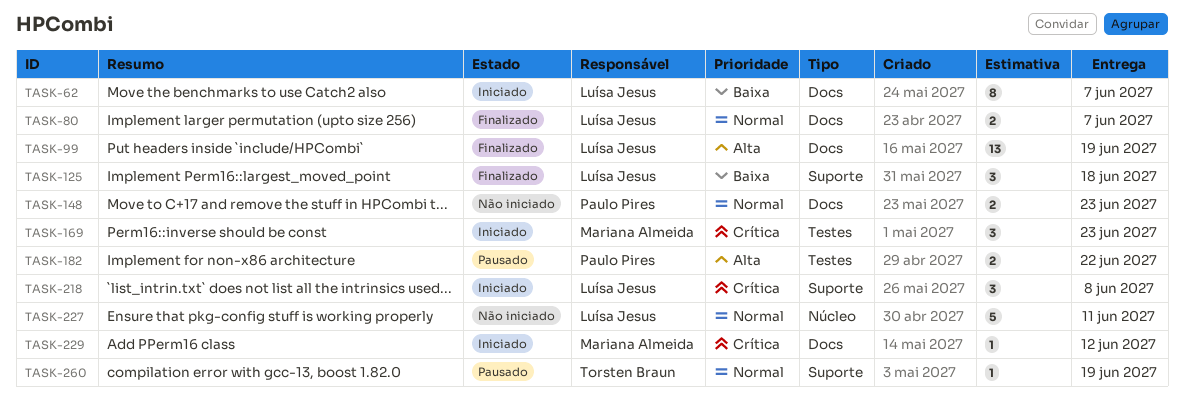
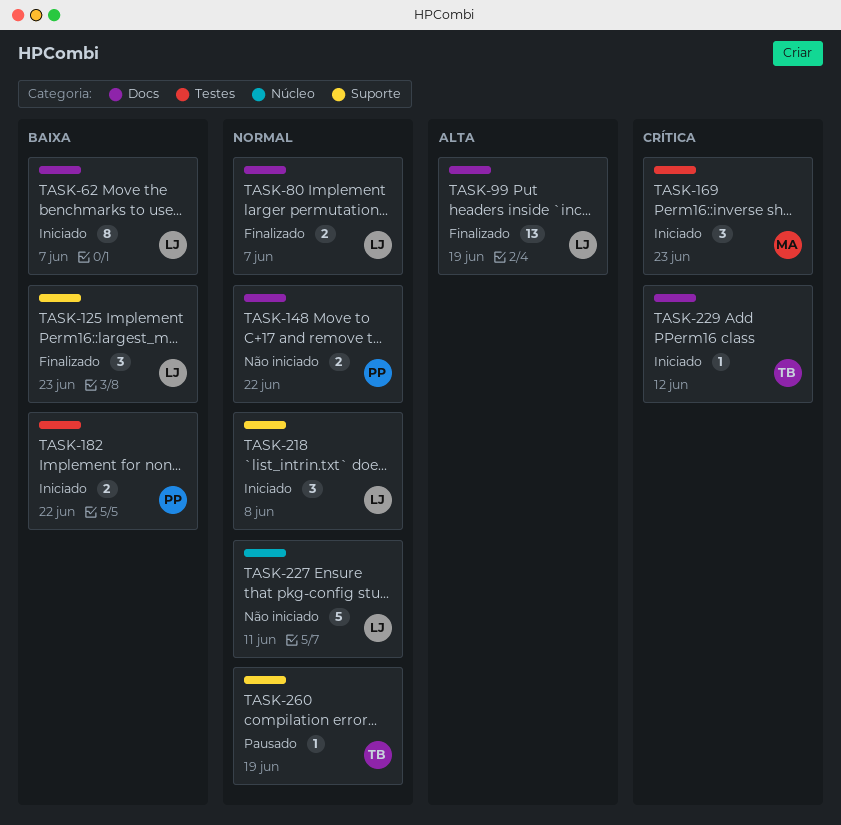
TASK-125, due: Jun 18 -> Jun 23
TASK-148, due: Jun 23 -> Jun 22
TASK-182, status: Pausado -> Iniciado
TASK-182, priority: Alta -> Baixa
TASK-218, priority: Crítica -> Normal
TASK-229, owner: Mariana Almeida -> Torsten Braun

